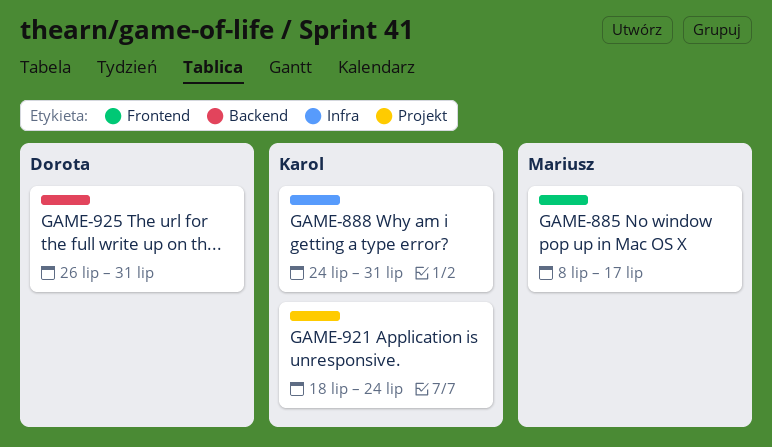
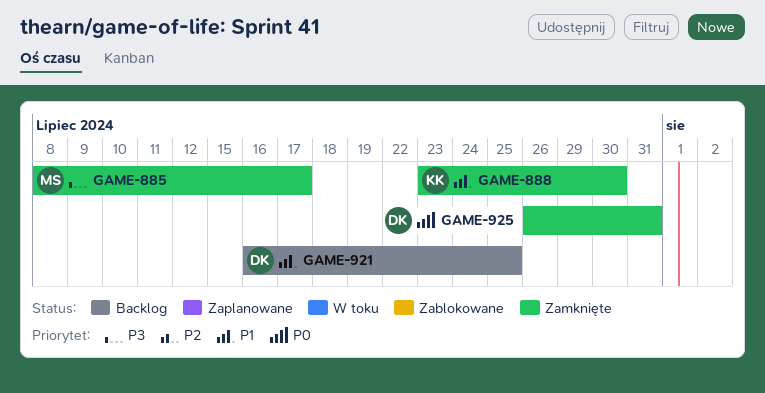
GAME-888, start: Jul 24 -> Jul 23
GAME-888, due: Jul 31 -> Jul 30
GAME-921, owner: Karol -> Dorota
GAME-921, start: Jul 18 -> Jul 16
GAME-921, due: Jul 24 -> Jul 25

